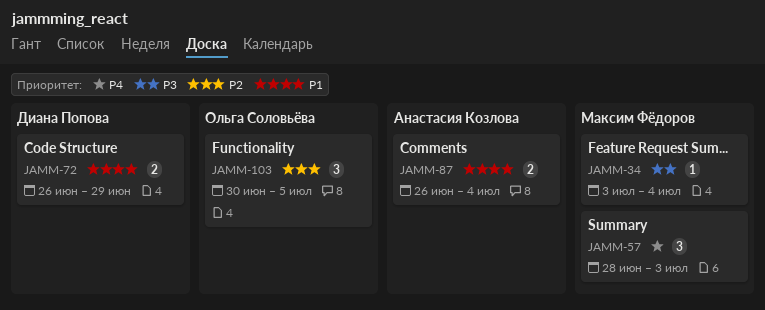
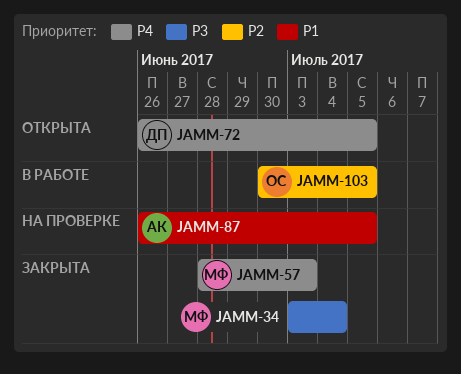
JAMM-72, priority: P1 -> P4
JAMM-72, due: Jun 29 -> Jul 5
JAMM-87, due: Jul 4 -> Jul 5

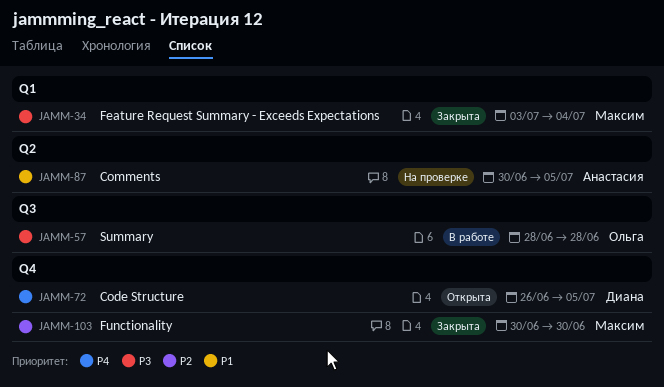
JAMM-57, status: Закрыта -> В работе
JAMM-57, owner: Максим -> Ольга
JAMM-57, priority: P4 -> P3
JAMM-57, due: Jul 3 -> Jun 28
JAMM-87, start: Jun 26 -> Jun 30
JAMM-103, status: В работе -> Закрыта
JAMM-103, owner: Ольга -> Максим
JAMM-103, due: Jul 5 -> Jun 30

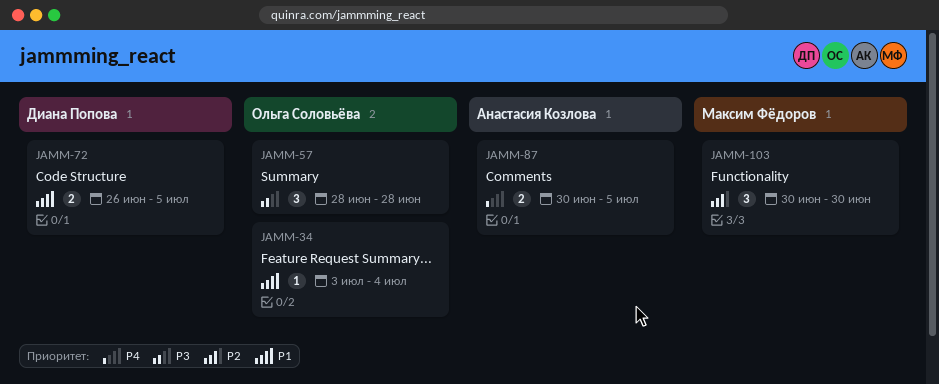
JAMM-34, owner: Максим Фёдоров -> Ольга Соловьёва
JAMM-34, priority: P3 -> P1
JAMM-72, priority: P4 -> P1
JAMM-87, priority: P1 -> P4

